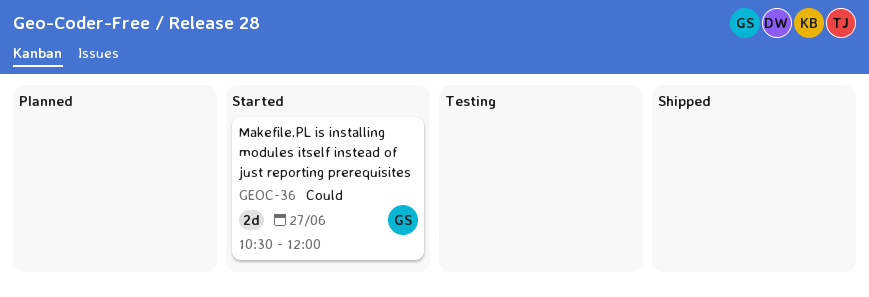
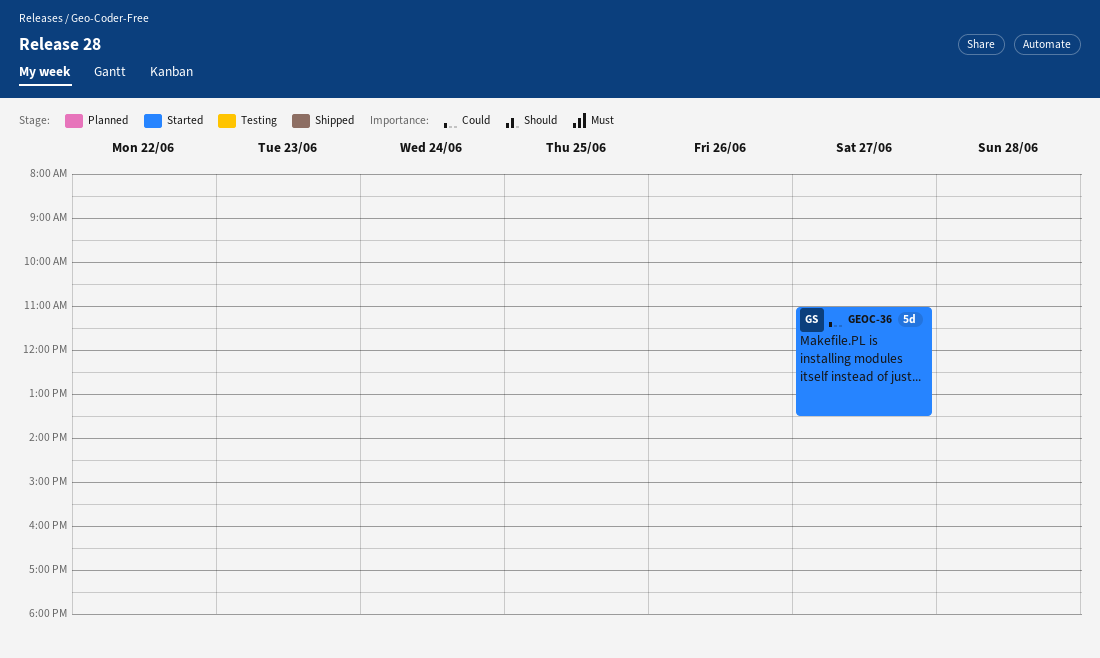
GEOC-36, estimate: 2d -> 5d
GEOC-36, begins: 10:30 -> 11:00
GEOC-36, ends: 12:00 -> 13:30

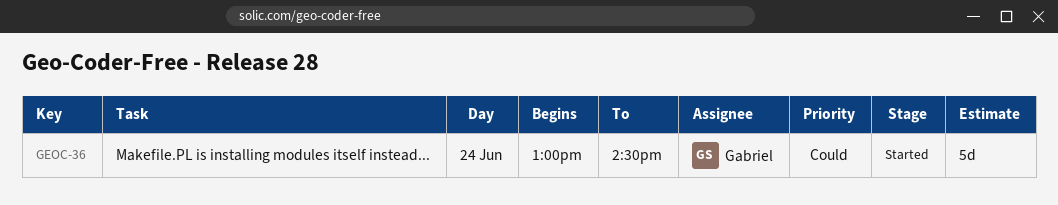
GEOC-36, day: Jun 27 -> Jun 24
GEOC-36, begins: 11:00 -> 13:00
GEOC-36, ends: 13:30 -> 14:30

